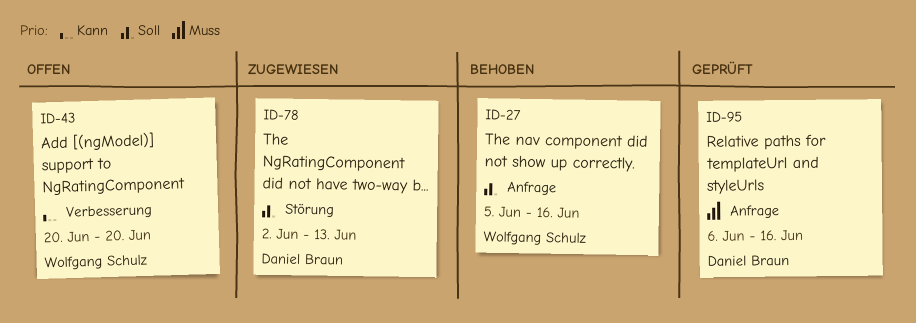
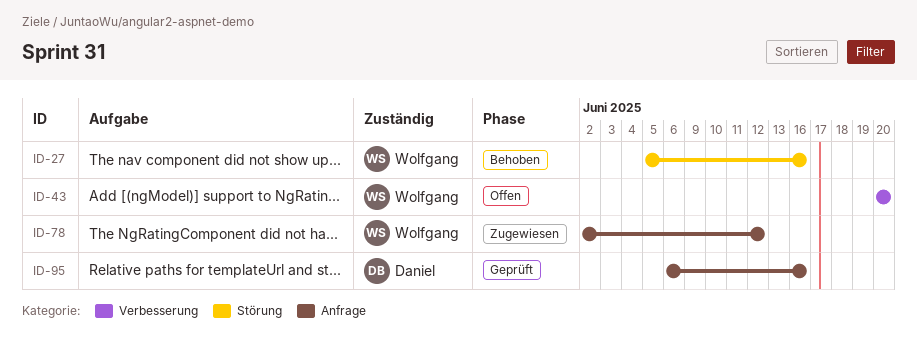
ID-27, label: Anfrage -> Störung
ID-78, owner: Daniel Braun -> Wolfgang Schulz
ID-78, label: Störung -> Anfrage
ID-78, due: Jun 13 -> Jun 12

